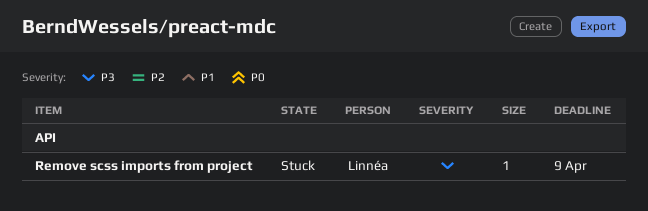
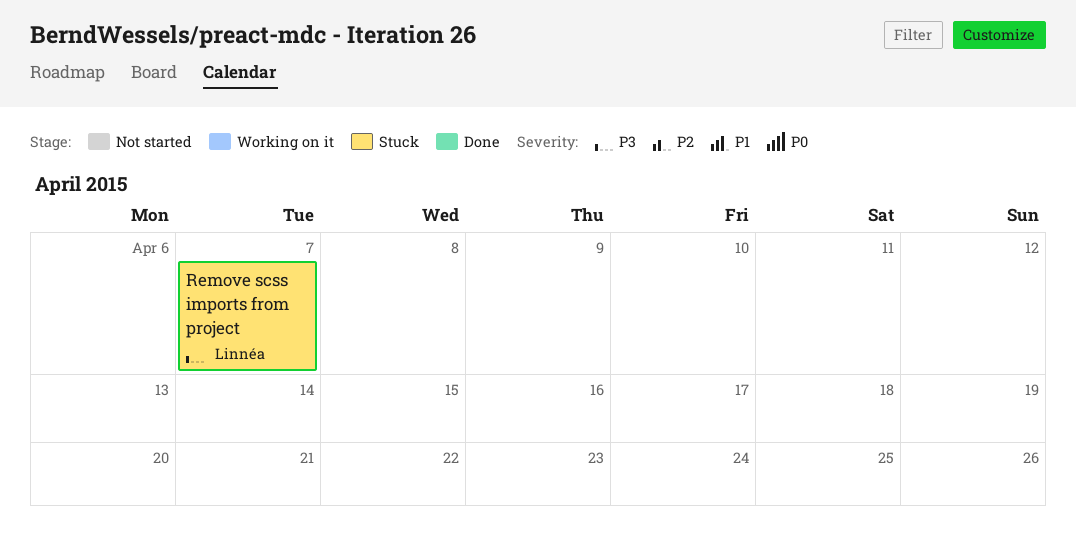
Remove scss imports from project, due: Apr 9 -> Apr 7

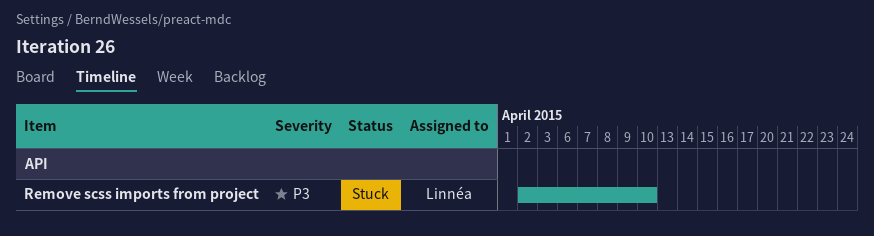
Remove scss imports from project, due: Apr 7 -> Apr 10

